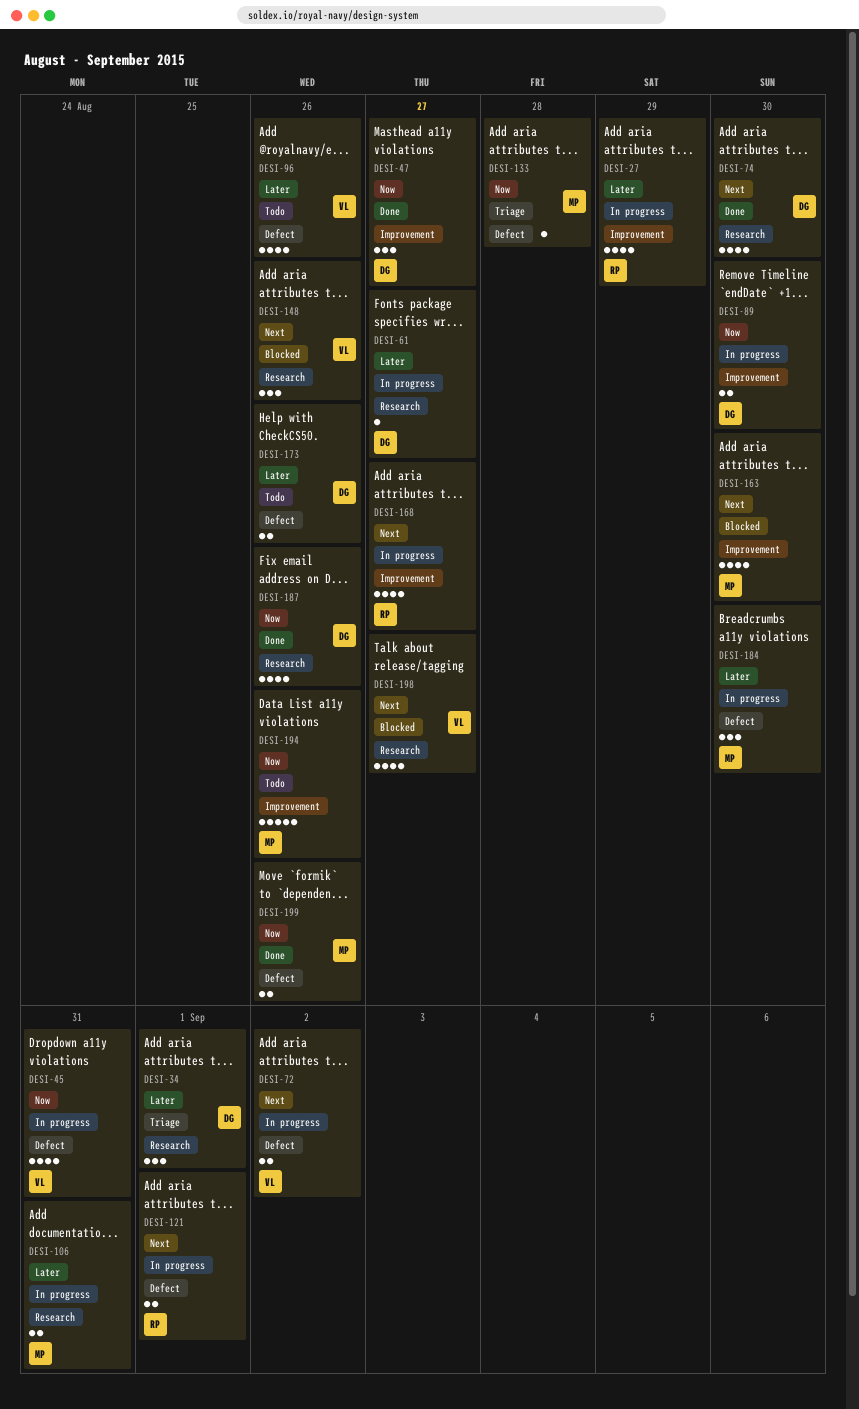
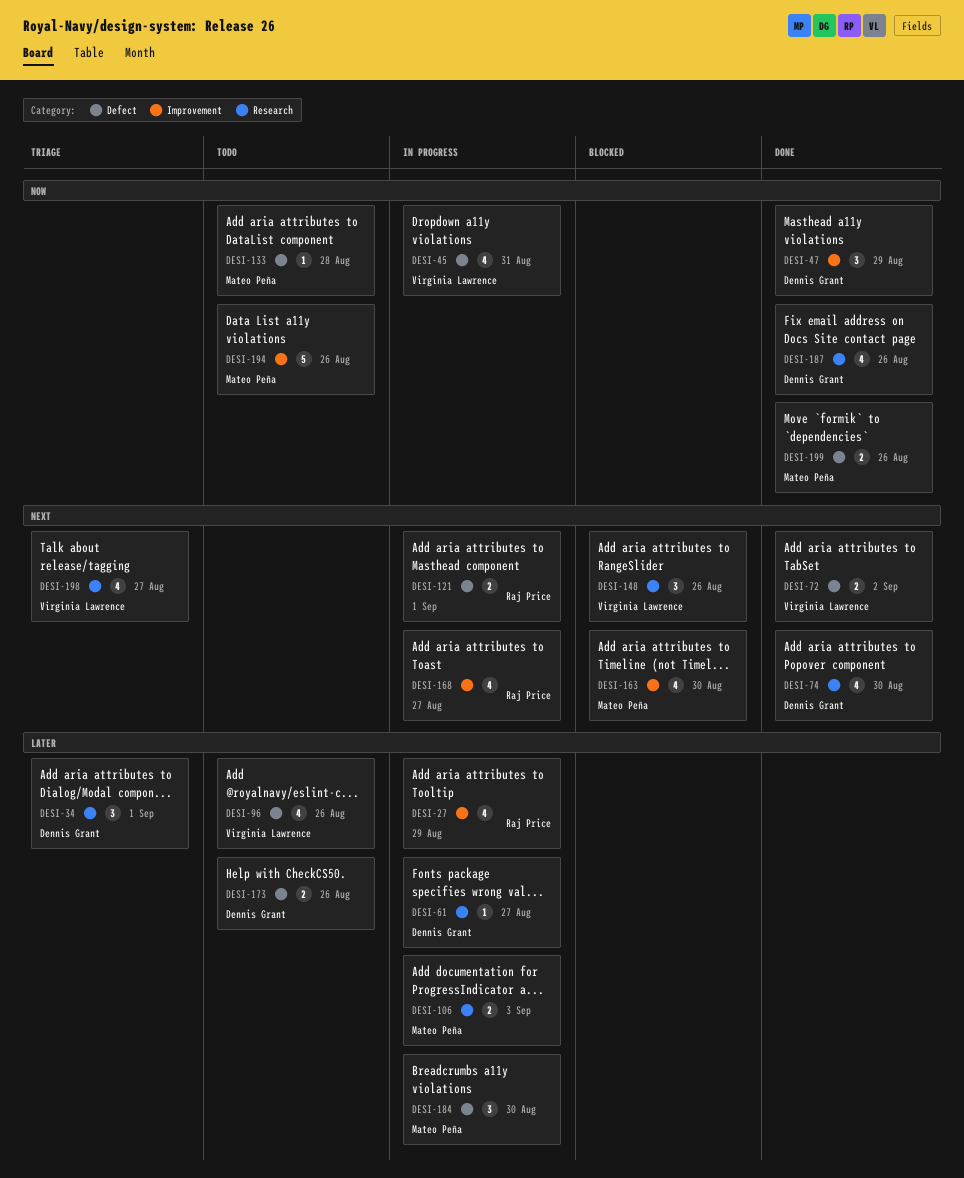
DESI-47, due: Aug 27 -> Aug 29
DESI-72, status: In progress -> Done
DESI-89: present -> none
DESI-106, due: Aug 31 -> Sep 3
DESI-133, status: Triage -> Todo
DESI-198, status: Blocked -> Triage

